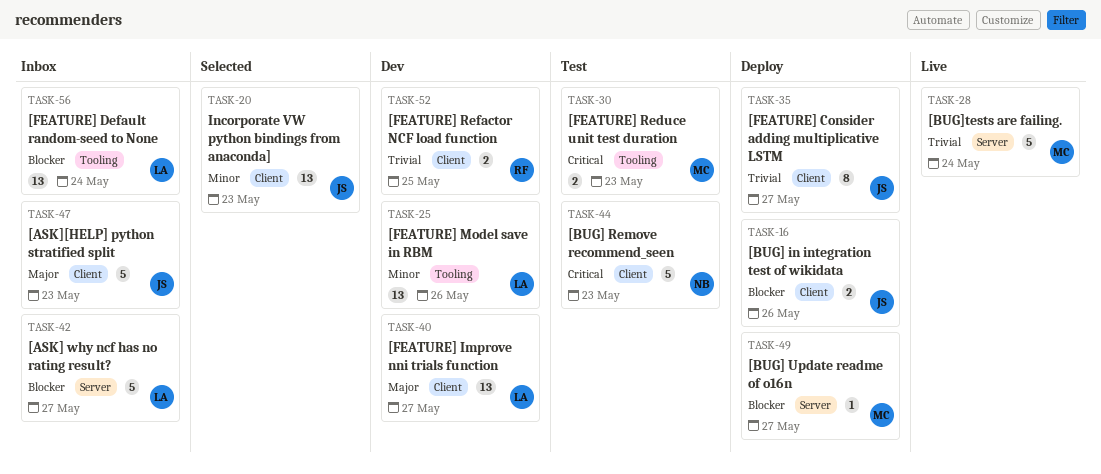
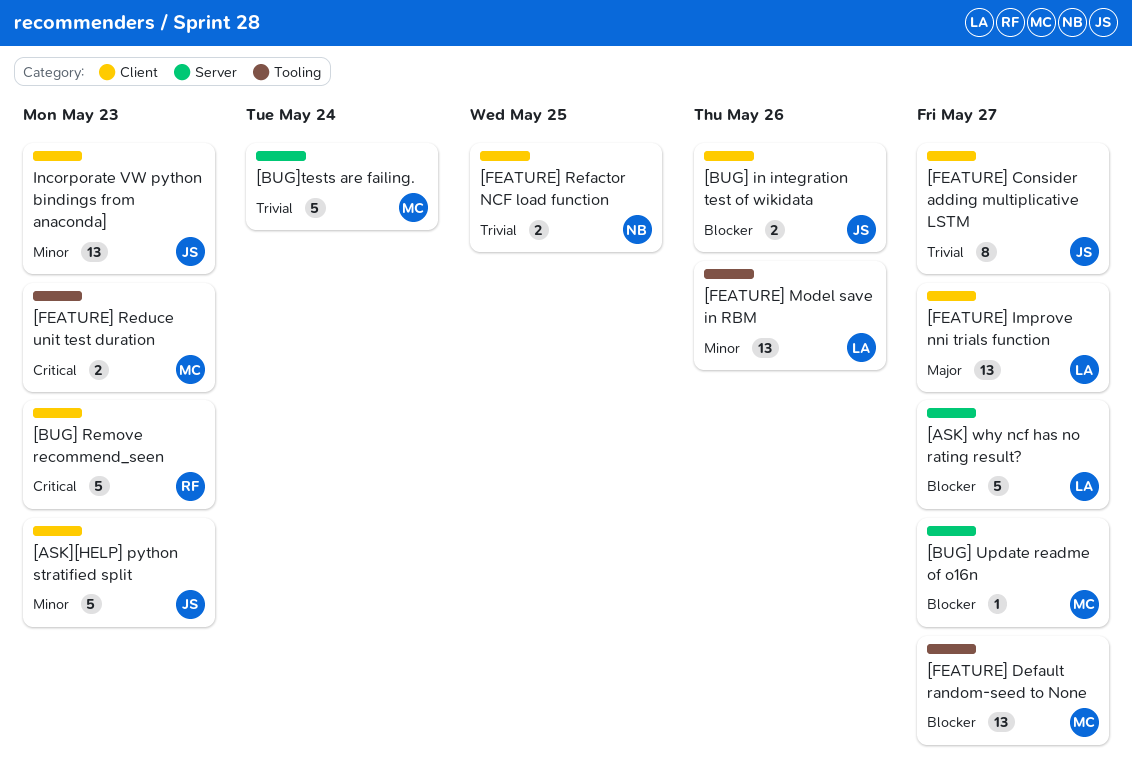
[ASK][HELP] python stratified split, priority: Major -> Minor
[BUG] Remove recommend_seen, owner: NB -> RF
[FEATURE] Default random-seed to None, owner: LA -> MC
[FEATURE] Default random-seed to None, due: May 24 -> May 27
[FEATURE] Refactor NCF load function, owner: RF -> NB

